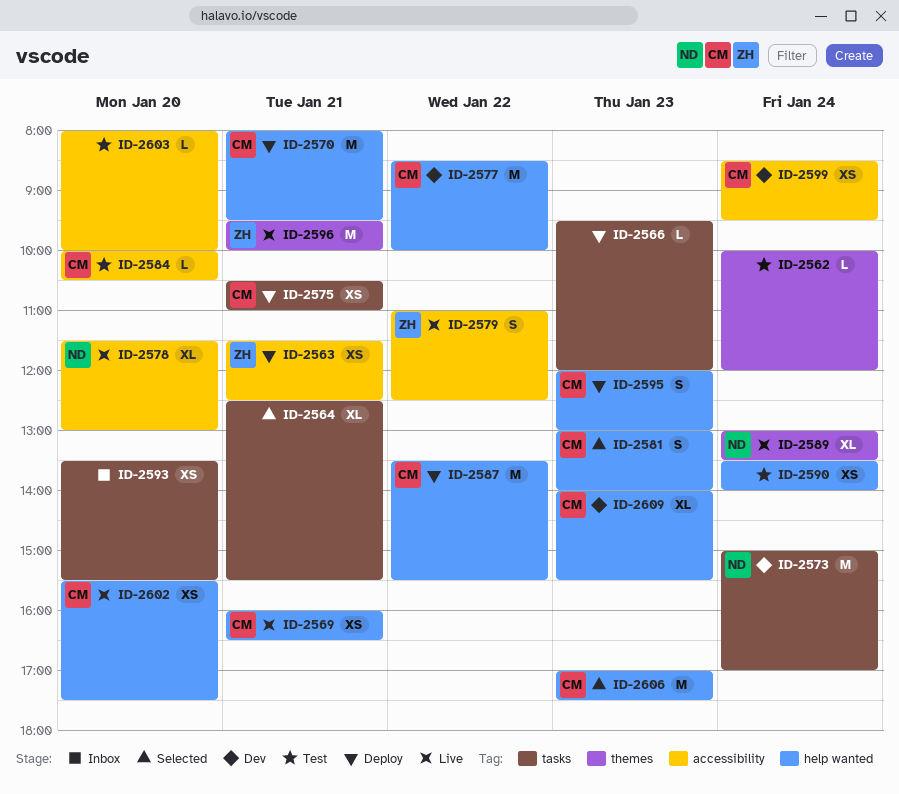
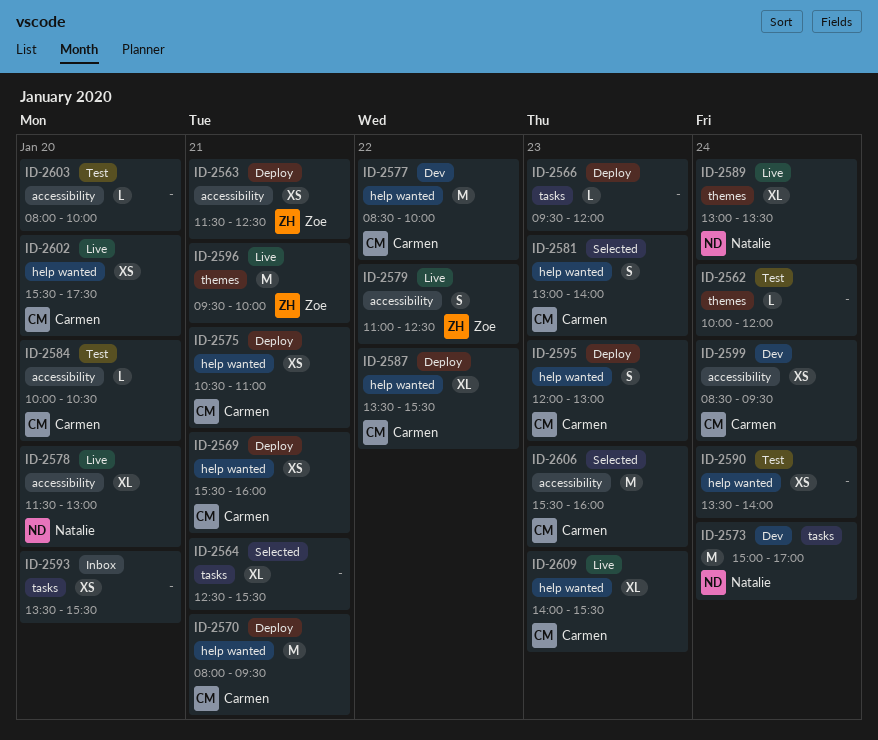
ID-2569, status: Live -> Deploy
ID-2569, begins: 16:00 -> 15:30
ID-2569, ends: 16:30 -> 16:00
ID-2575, label: tasks -> help wanted
ID-2587, estimate: M -> XL
ID-2606, label: help wanted -> accessibility
ID-2606, begins: 17:00 -> 15:30
ID-2606, ends: 17:30 -> 16:00
ID-2609, status: Dev -> Live

